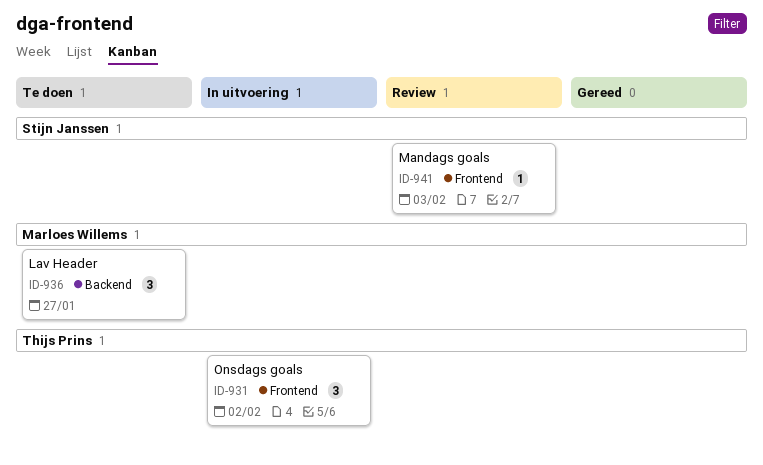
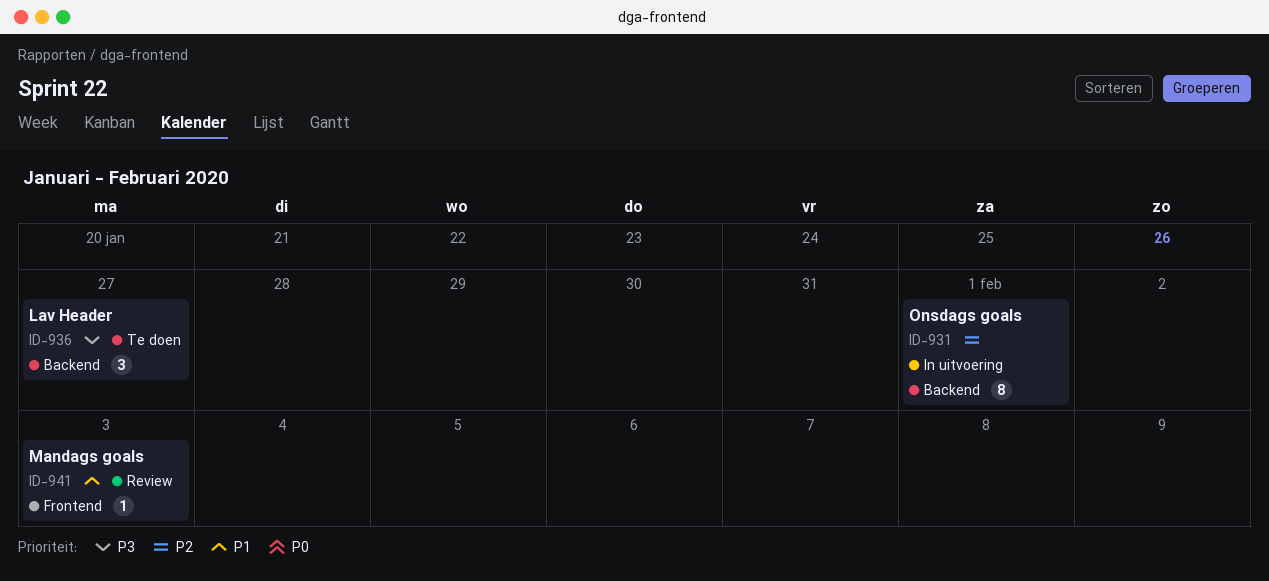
ID-931, label: Frontend -> Backend
ID-931, estimate: 3 -> 8
ID-931, due: Feb 2 -> Feb 1

